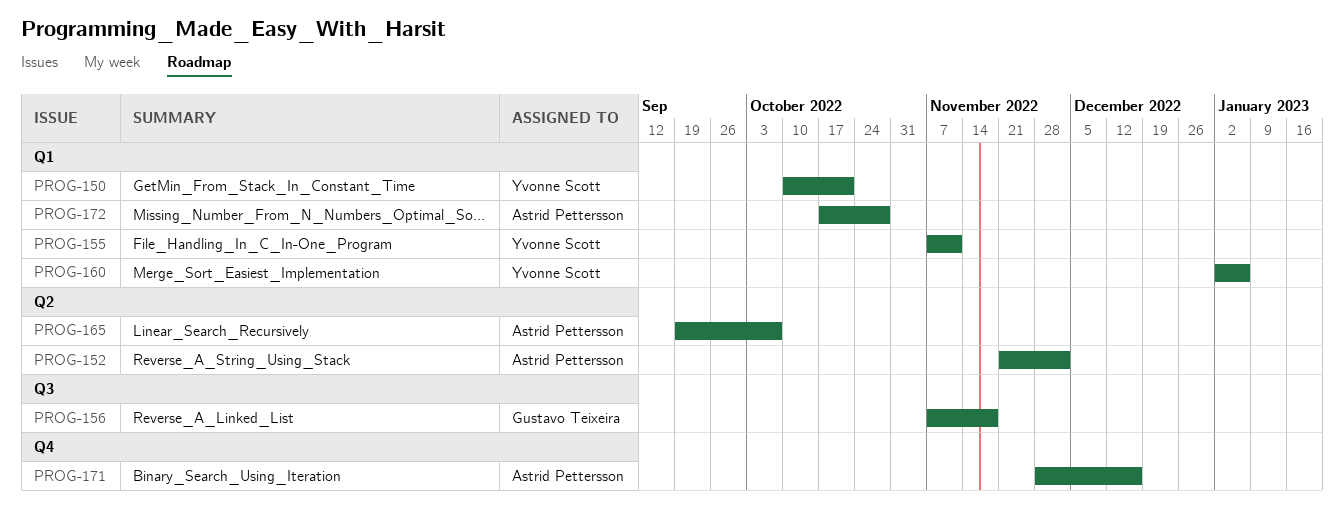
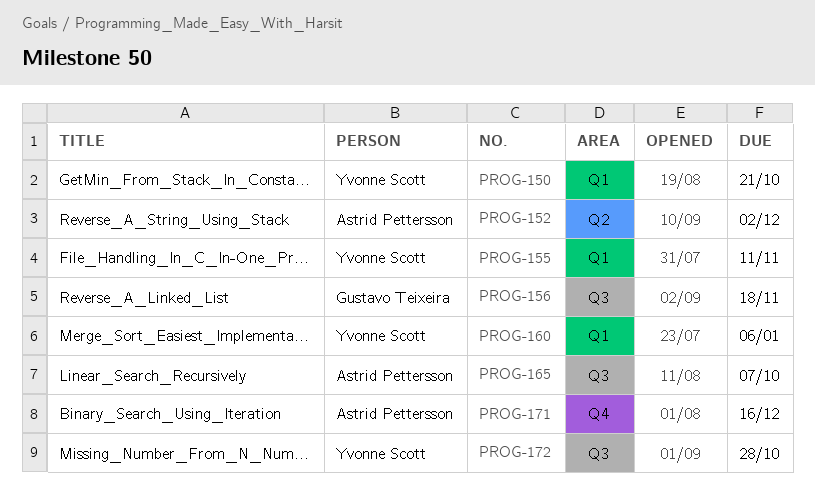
PROG-165, label: Q2 -> Q3
PROG-172, owner: Astrid Pettersson -> Yvonne Scott
PROG-172, label: Q1 -> Q3

